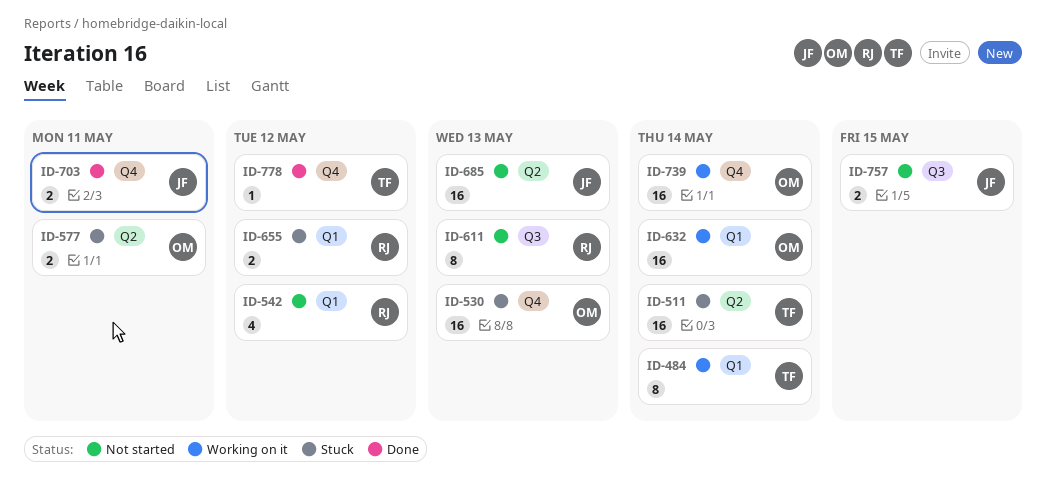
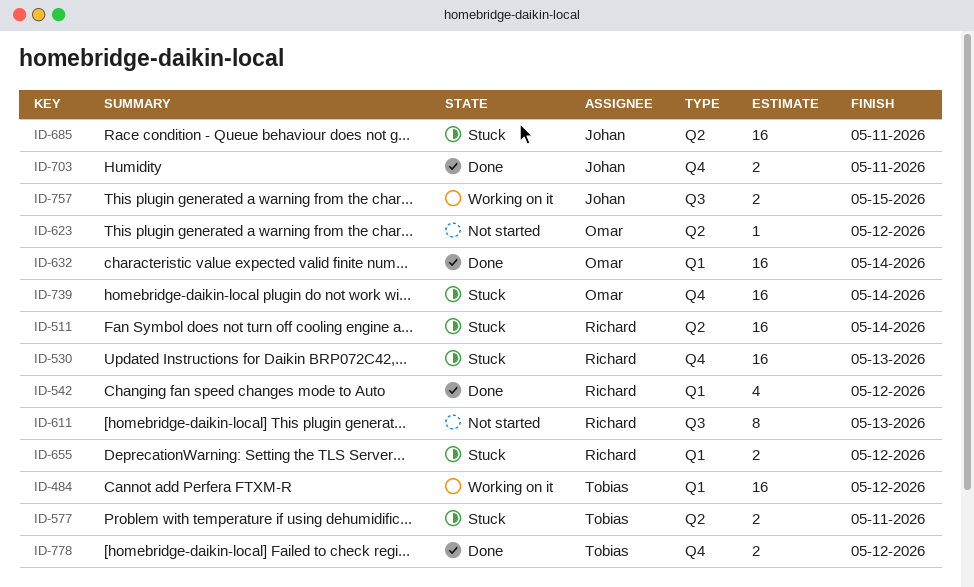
ID-484, estimate: 8 -> 16
ID-484, due: May 14 -> May 12
ID-511, owner: Tobias -> Richard
ID-530, owner: Omar -> Richard
ID-542, status: Not started -> Done
ID-577, owner: Omar -> Tobias
ID-623: none -> present
ID-632, status: Working on it -> Done
ID-685, status: Not started -> Stuck
ID-685, due: May 13 -> May 11
ID-739, status: Working on it -> Stuck
ID-757, status: Not started -> Working on it
ID-778, estimate: 1 -> 2

